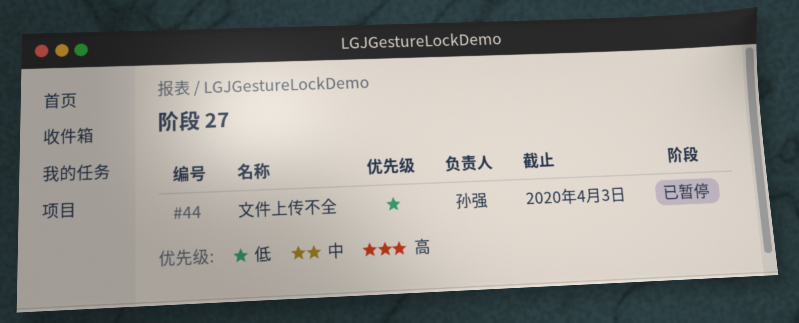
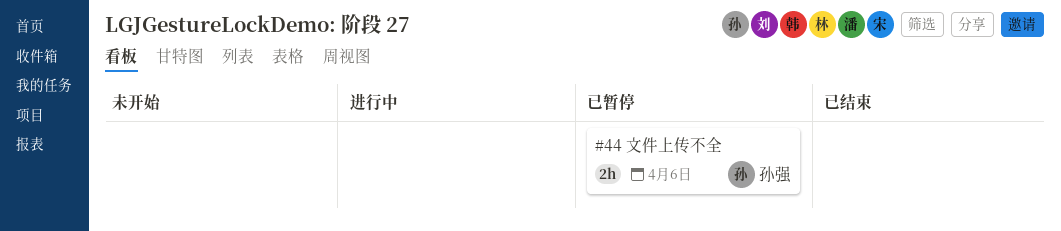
#44, due: Apr 3 -> Apr 6

